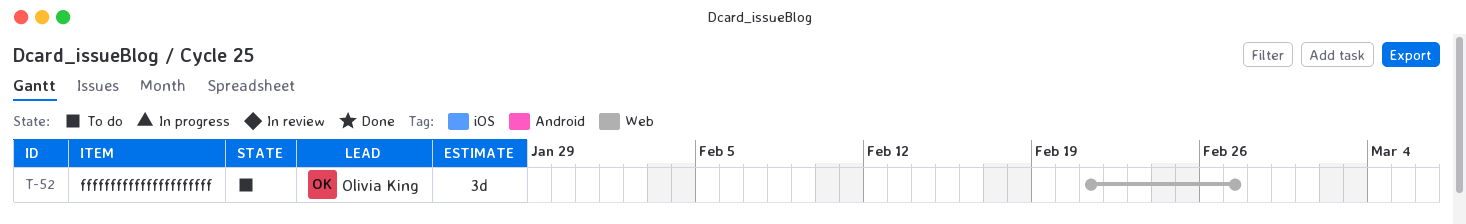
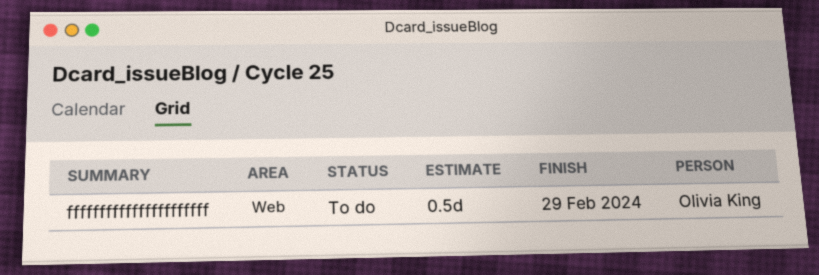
ffffffffffffffffffffff, estimate: 3d -> 0.5d
ffffffffffffffffffffff, due: Feb 27 -> Feb 29

